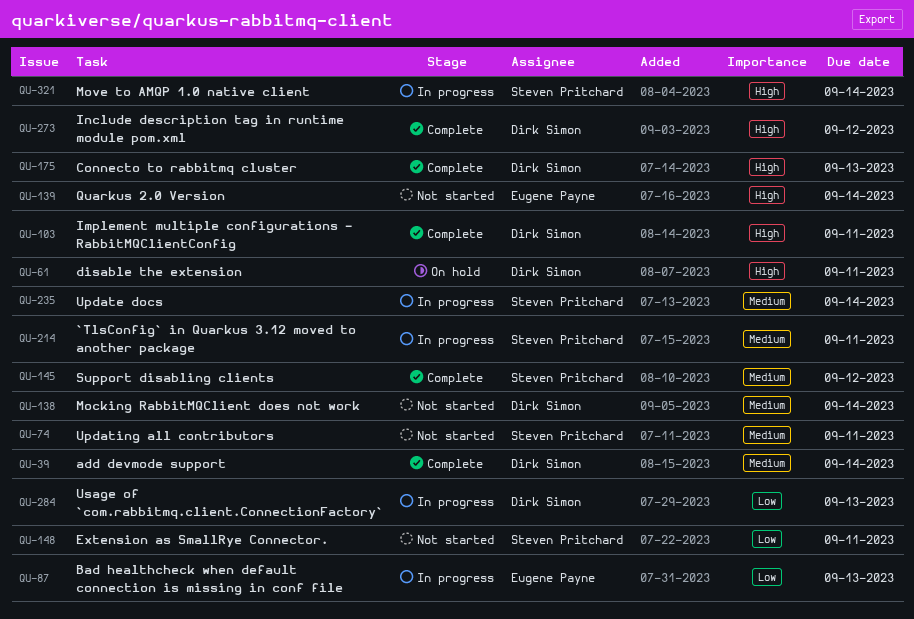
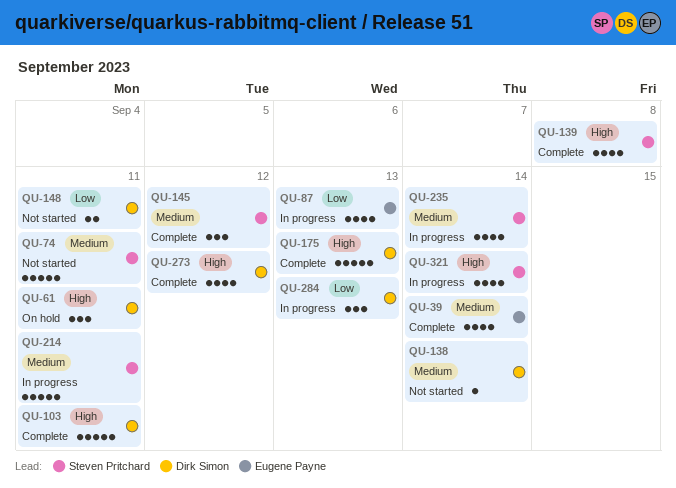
QU-39, owner: Dirk Simon -> Eugene Payne
QU-139, status: Not started -> Complete
QU-139, owner: Eugene Payne -> Steven Pritchard
QU-139, due: Sep 14 -> Sep 8
QU-148, owner: Steven Pritchard -> Dirk Simon

